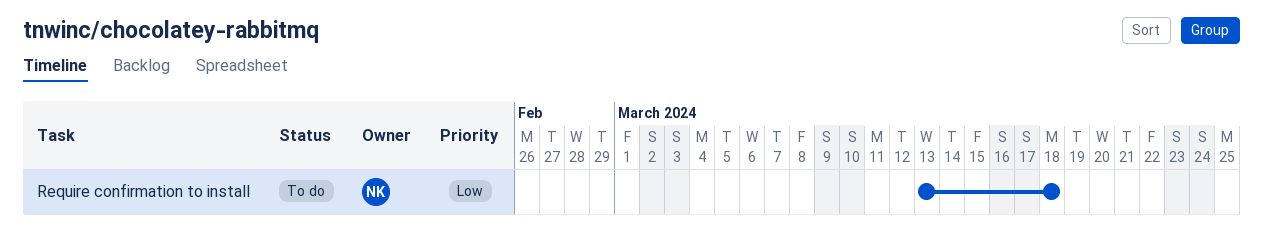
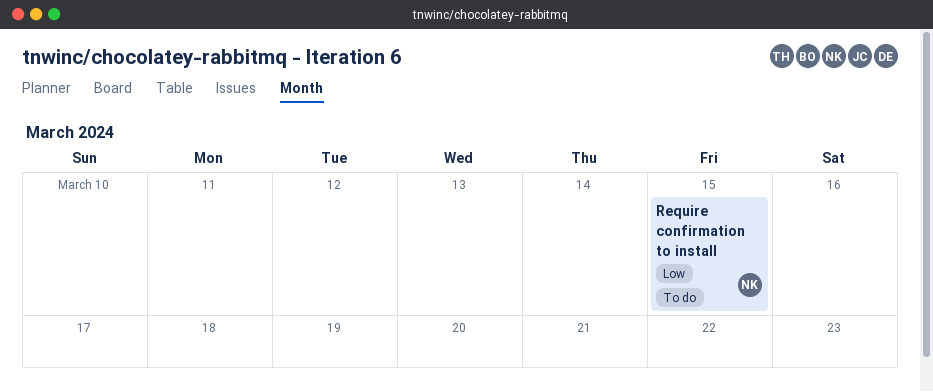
Require confirmation to install, due: Mar 18 -> Mar 15

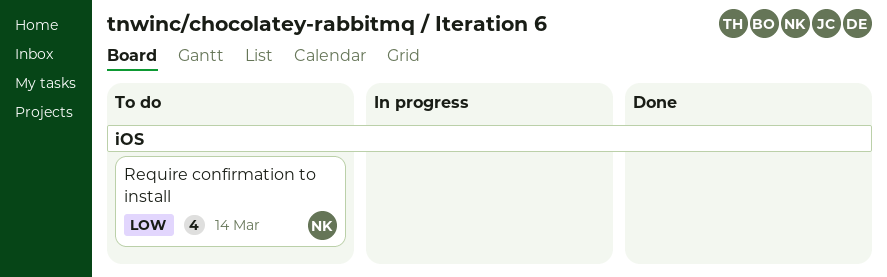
Require confirmation to install, due: Mar 15 -> Mar 14

